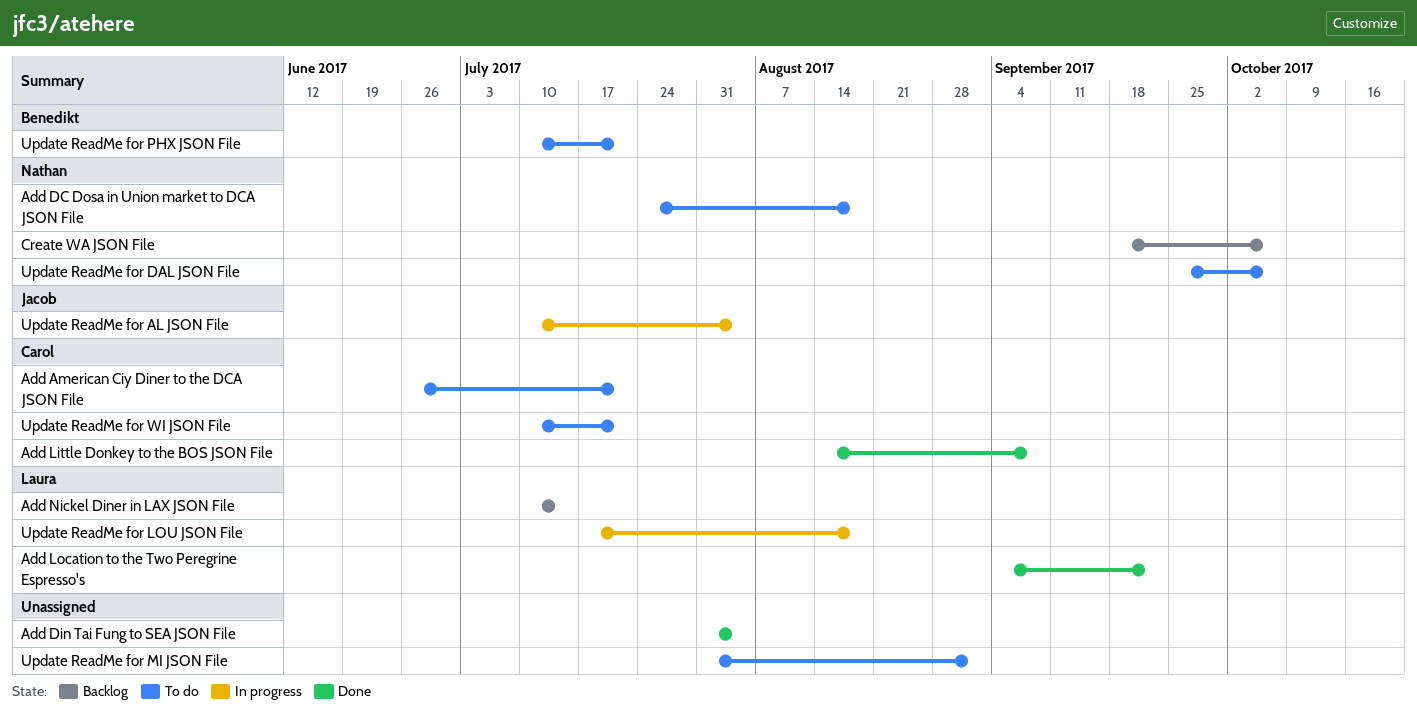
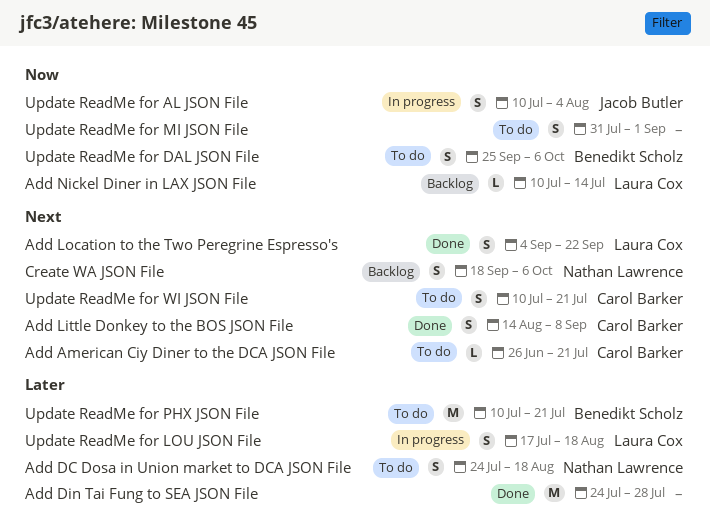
Add Din Tai Fung to SEA JSON File, start: Jul 31 -> Jul 24
Add Din Tai Fung to SEA JSON File, due: Aug 4 -> Jul 28
Update ReadMe for DAL JSON File, owner: Nathan Lawrence -> Benedikt Scholz

